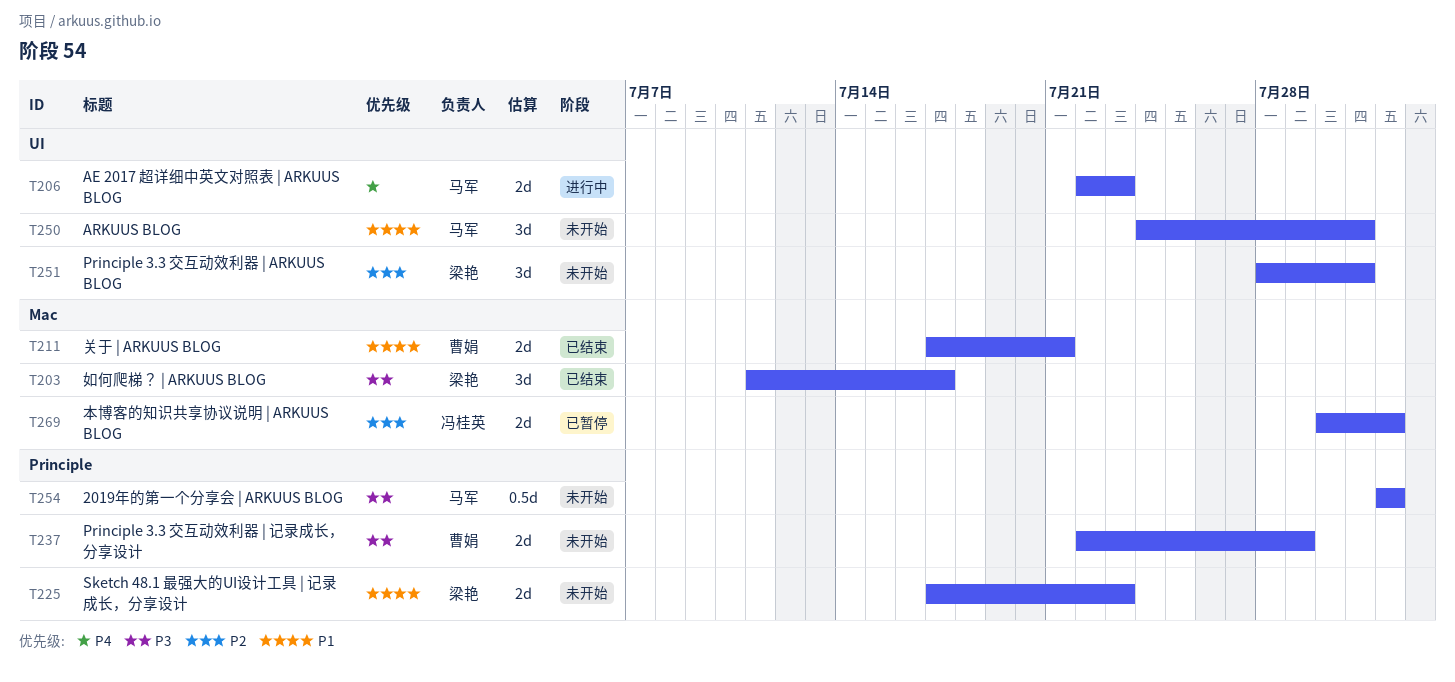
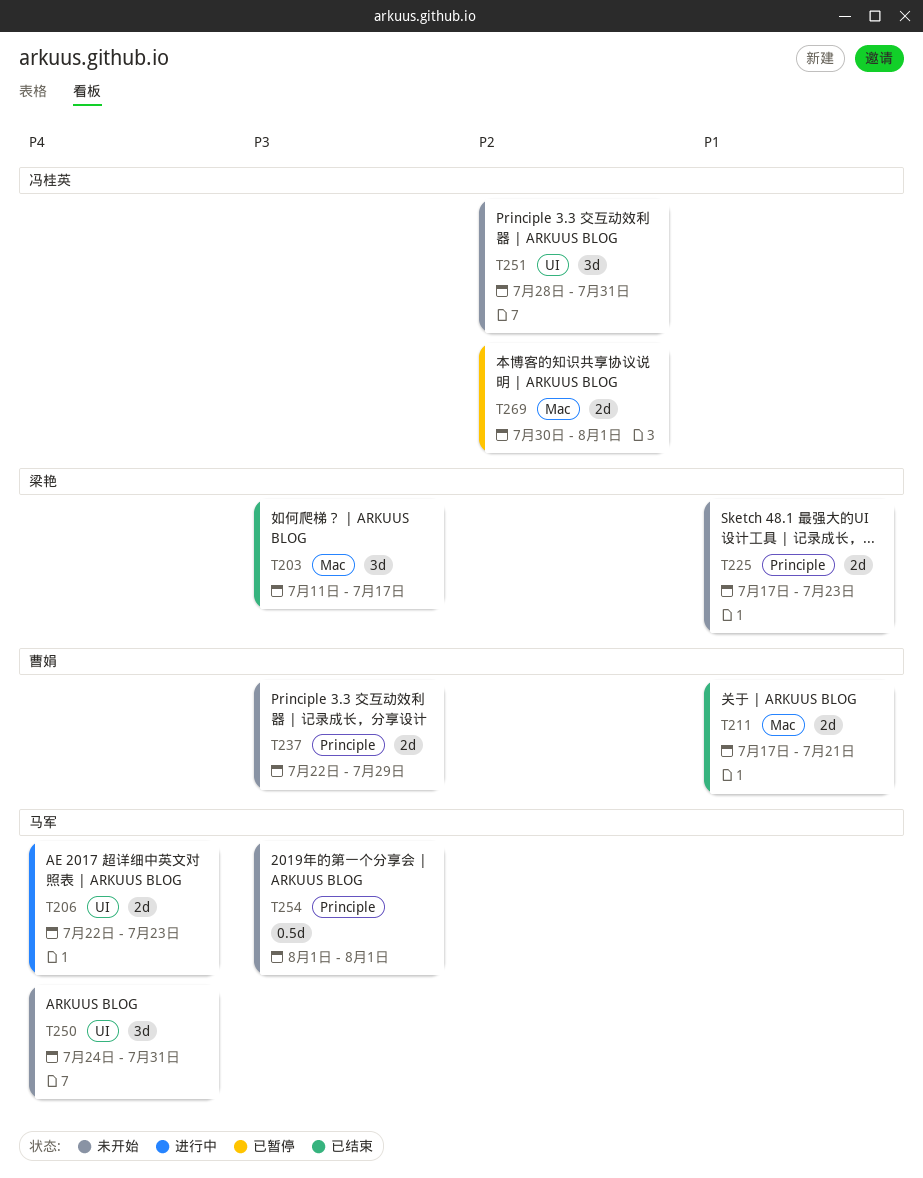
T250, priority: P1 -> P4
T251, owner: 梁艳 -> 冯桂英

